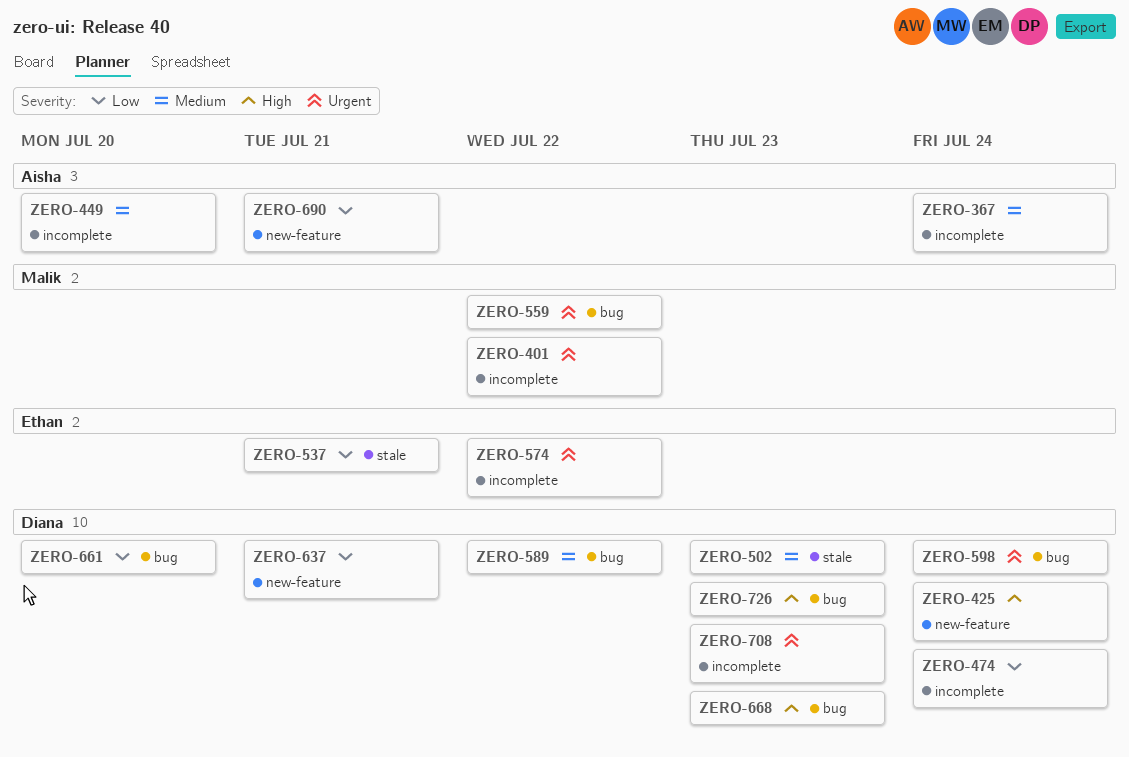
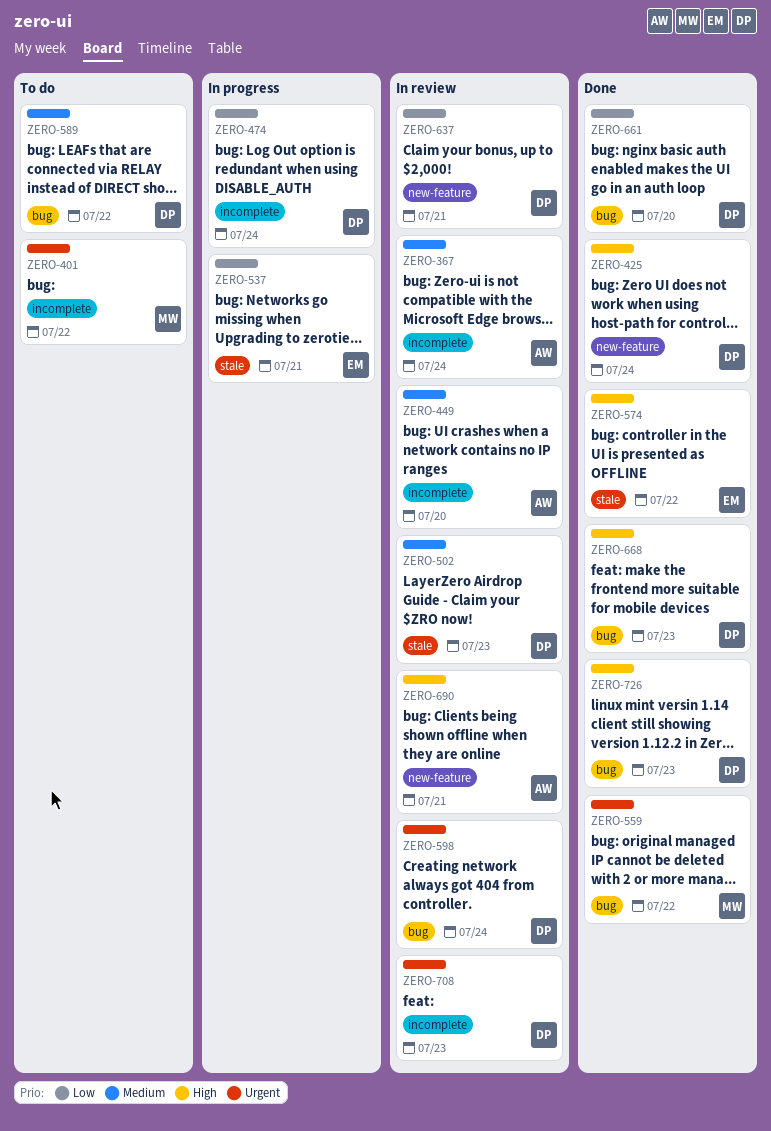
ZERO-574, priority: Urgent -> High
ZERO-574, label: incomplete -> stale
ZERO-690, priority: Low -> High

